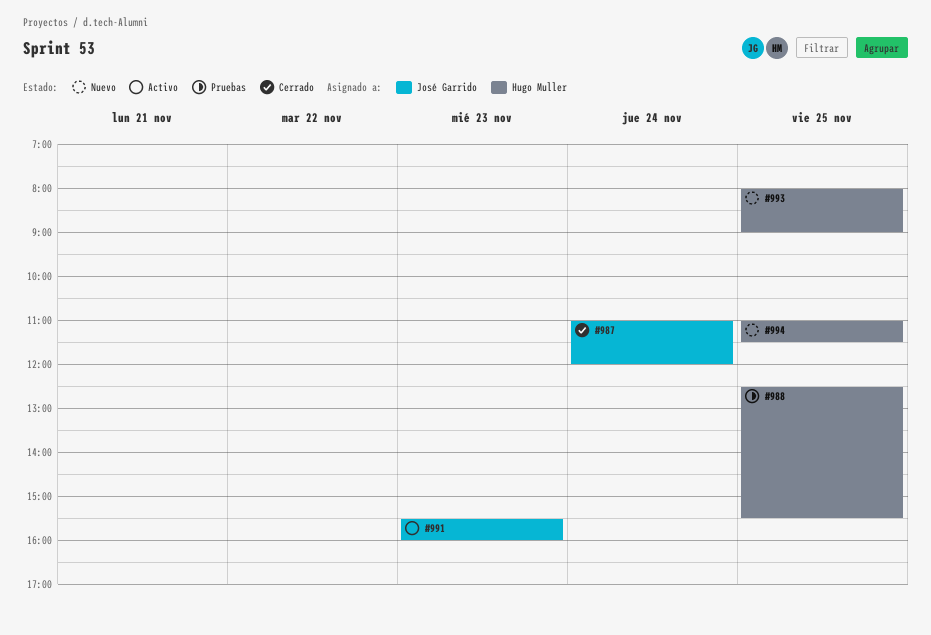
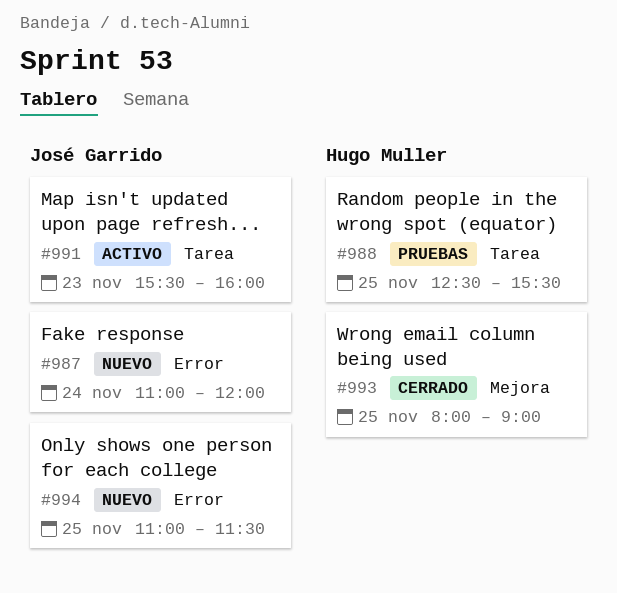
#987, status: Cerrado -> Nuevo
#993, status: Nuevo -> Cerrado
#994, owner: Hugo Muller -> José Garrido

